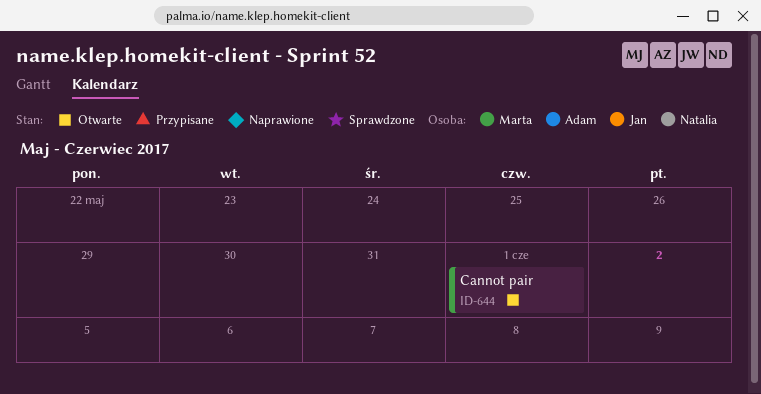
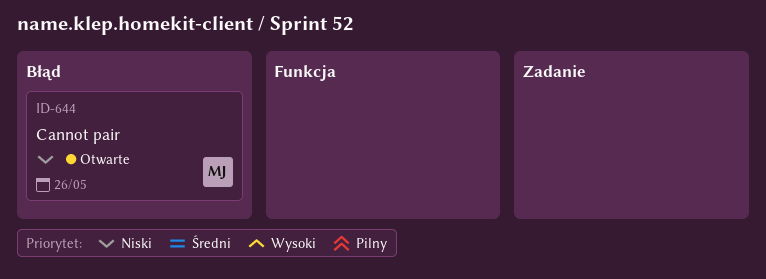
ID-644, due: Jun 1 -> May 26

